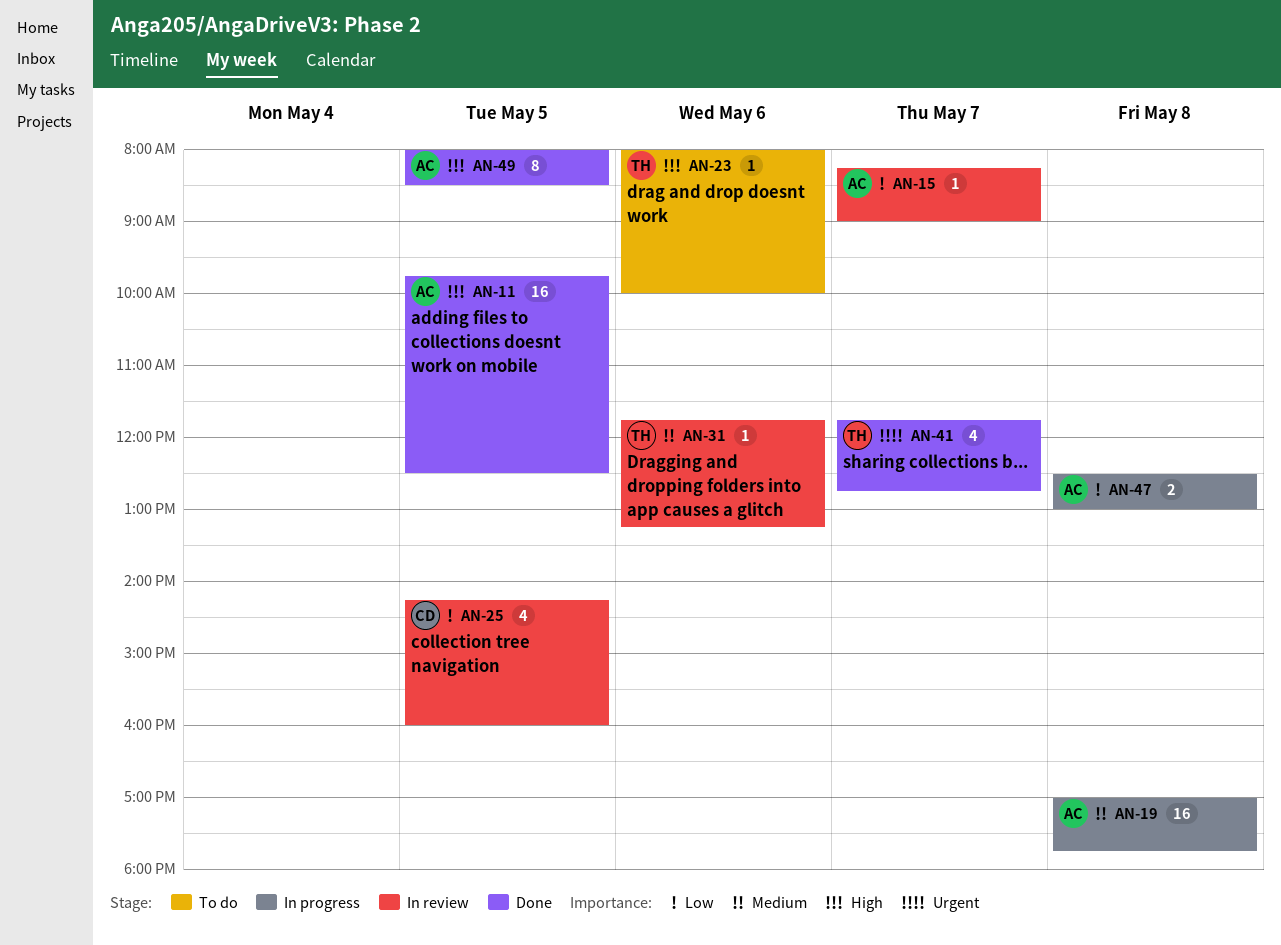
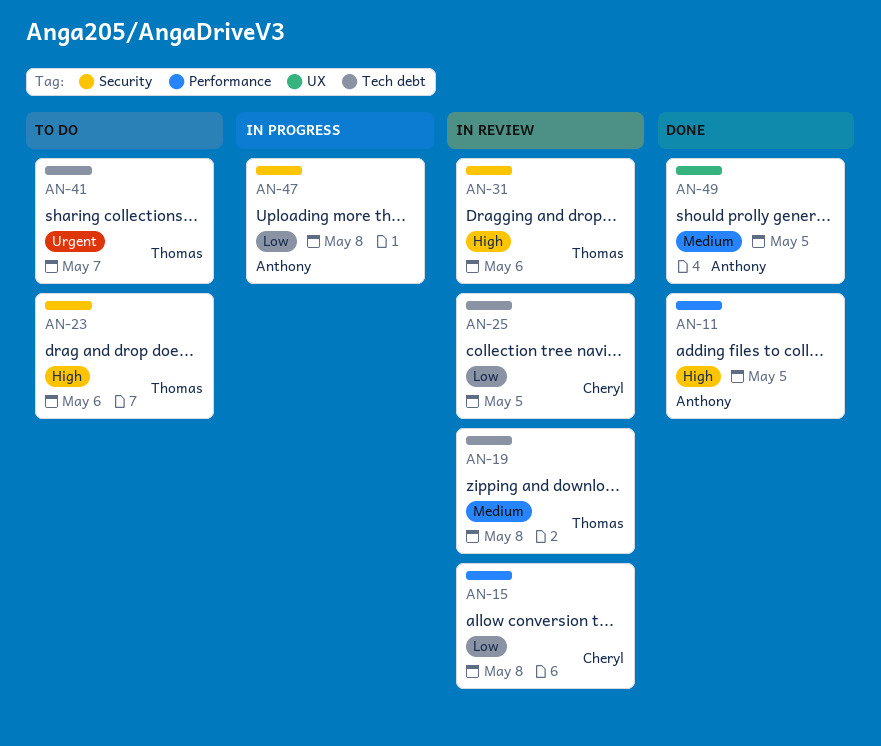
AN-15, owner: Anthony -> Cheryl
AN-15, day: May 7 -> May 8
AN-19, status: In progress -> In review
AN-19, owner: Anthony -> Thomas
AN-31, priority: Medium -> High
AN-41, status: Done -> To do
AN-49, priority: High -> Medium

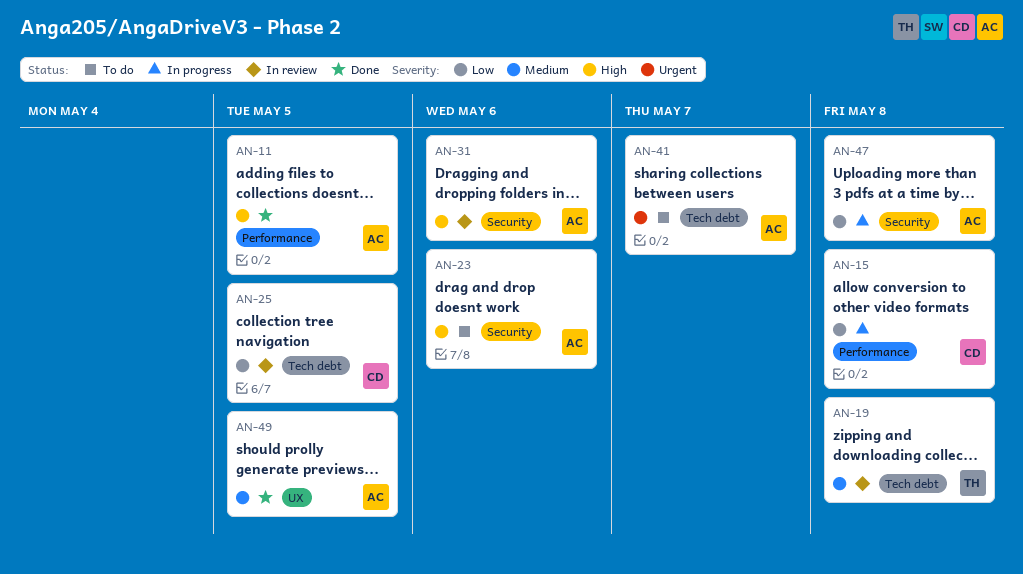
AN-15, status: In review -> In progress
AN-23, owner: Thomas -> Anthony
AN-31, owner: Thomas -> Anthony
AN-41, owner: Thomas -> Anthony

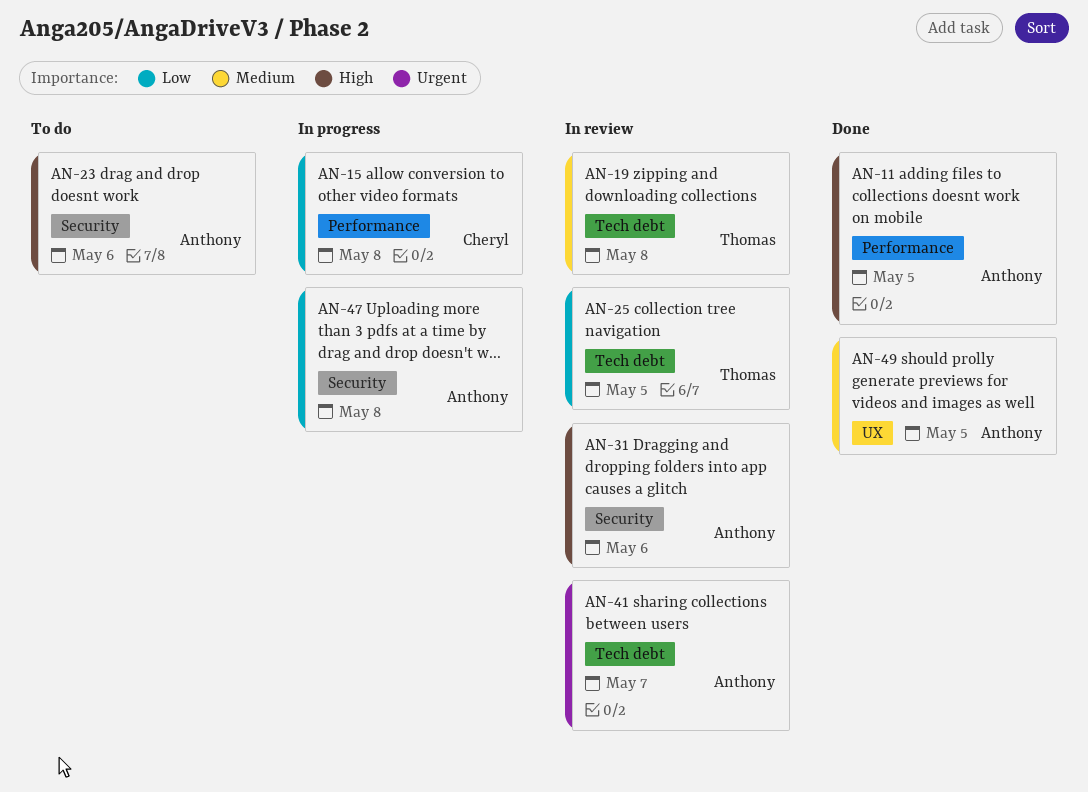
AN-25, owner: Cheryl -> Thomas
AN-41, status: To do -> In review

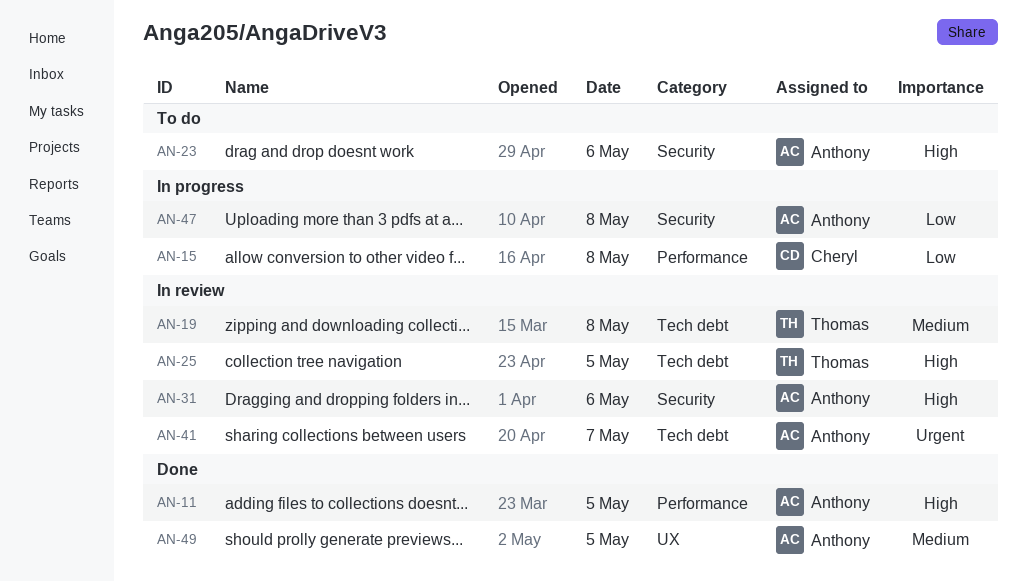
AN-25, priority: Low -> High

